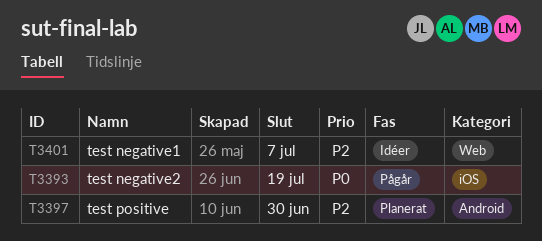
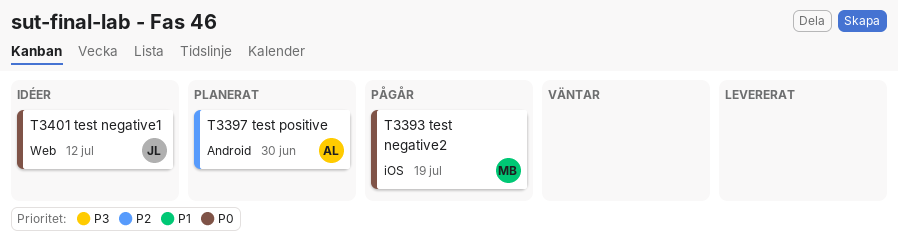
T3401, priority: P2 -> P0
T3401, due: Jul 7 -> Jul 12

